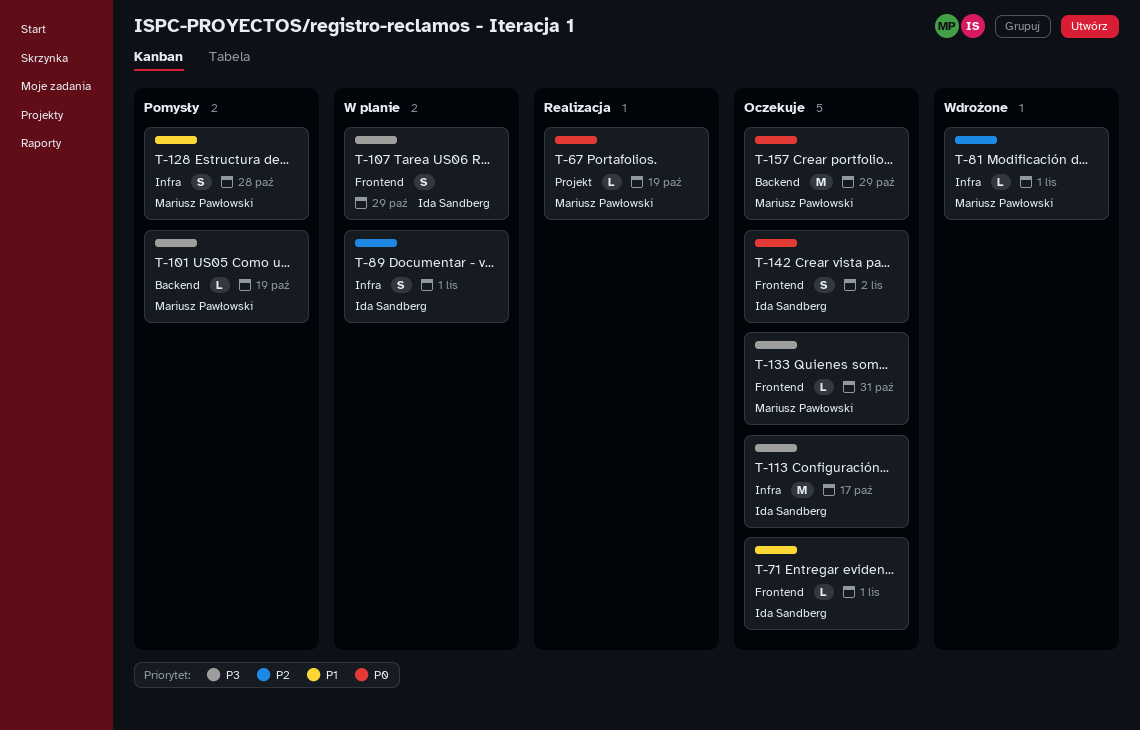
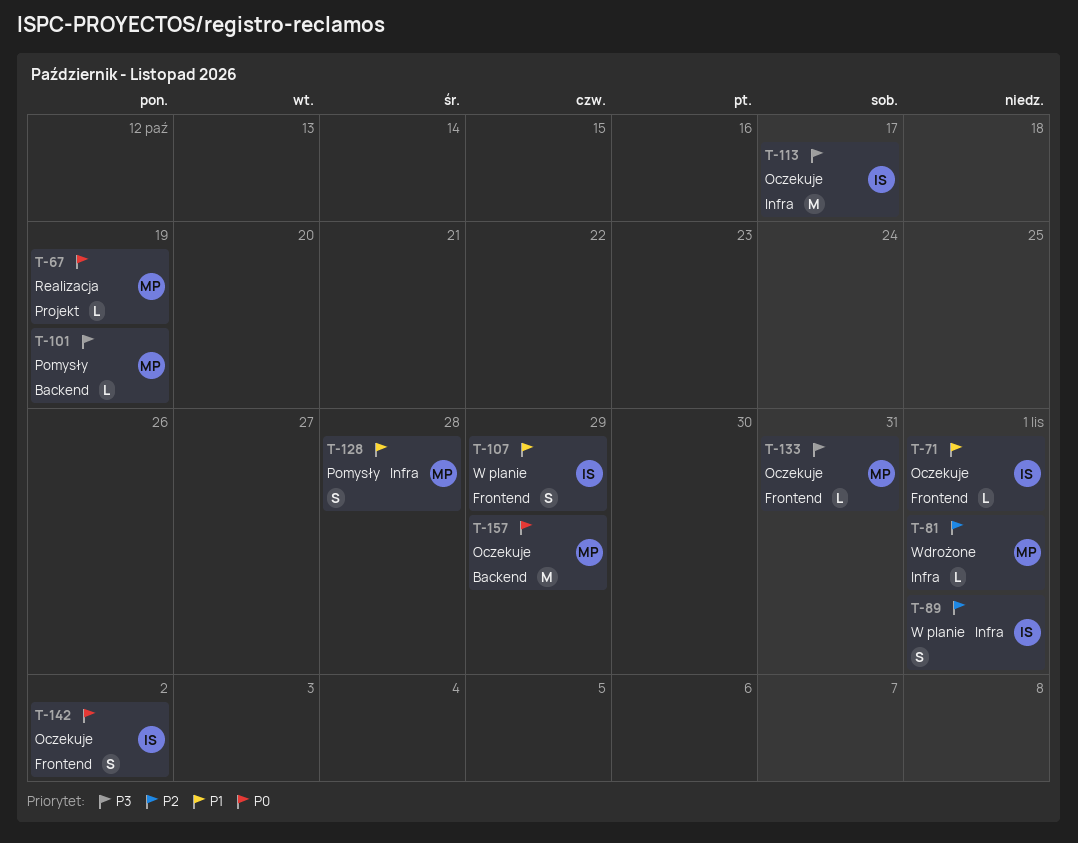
T-107, priority: P3 -> P1

